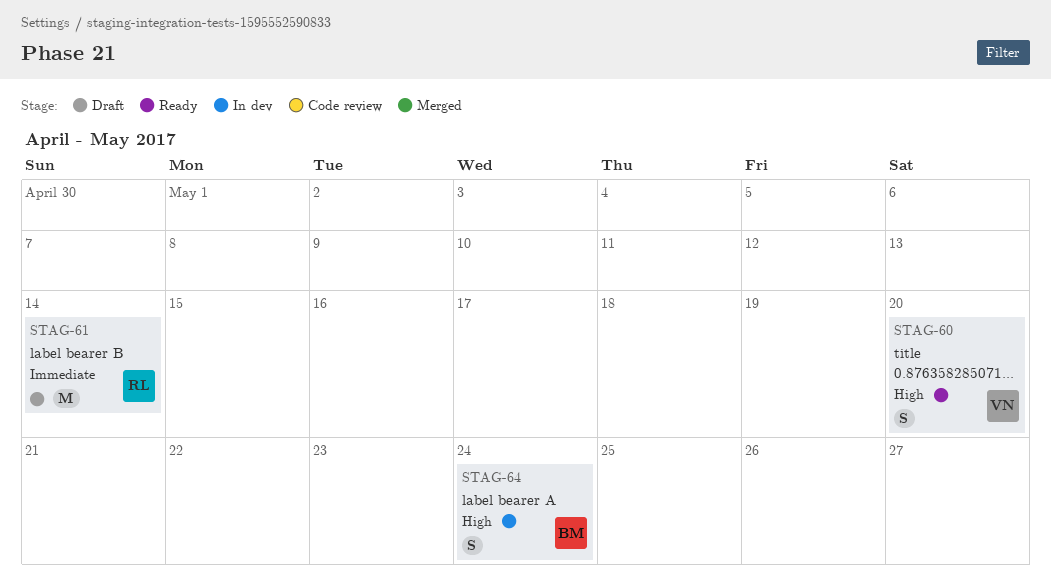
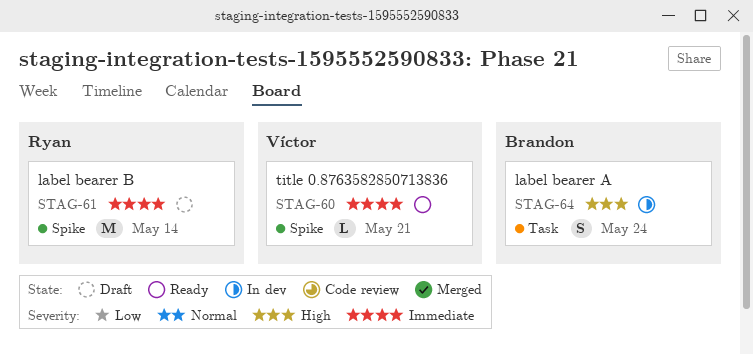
STAG-60, priority: High -> Immediate
STAG-60, estimate: S -> L
STAG-60, due: May 20 -> May 21

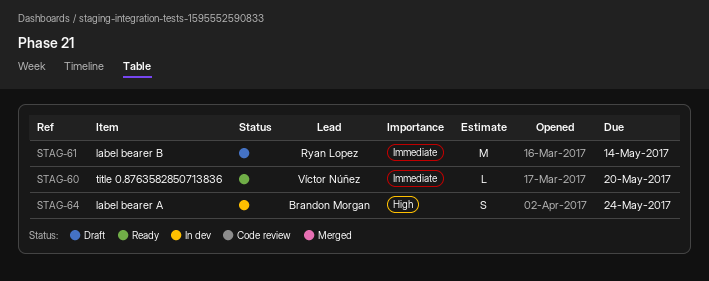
STAG-60, due: May 21 -> May 20

